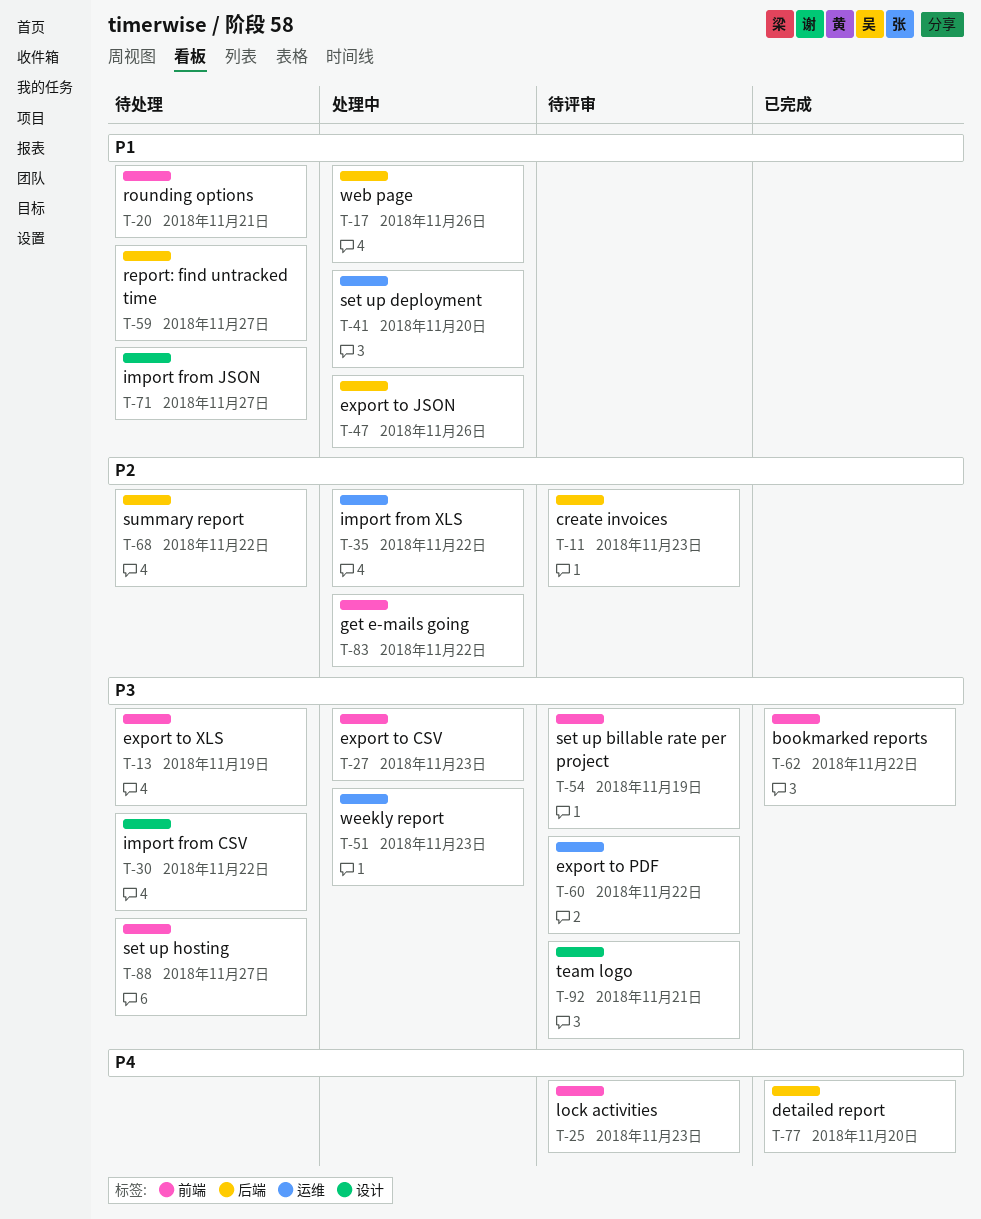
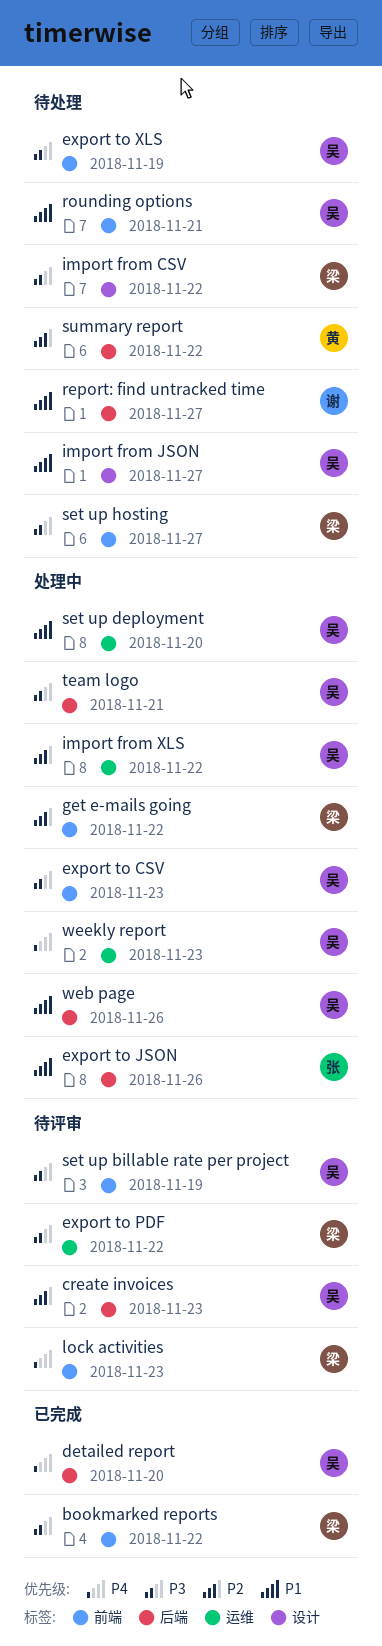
team logo, status: 待评审 -> 处理中
team logo, label: 设计 -> 后端
weekly report, priority: P3 -> P4

